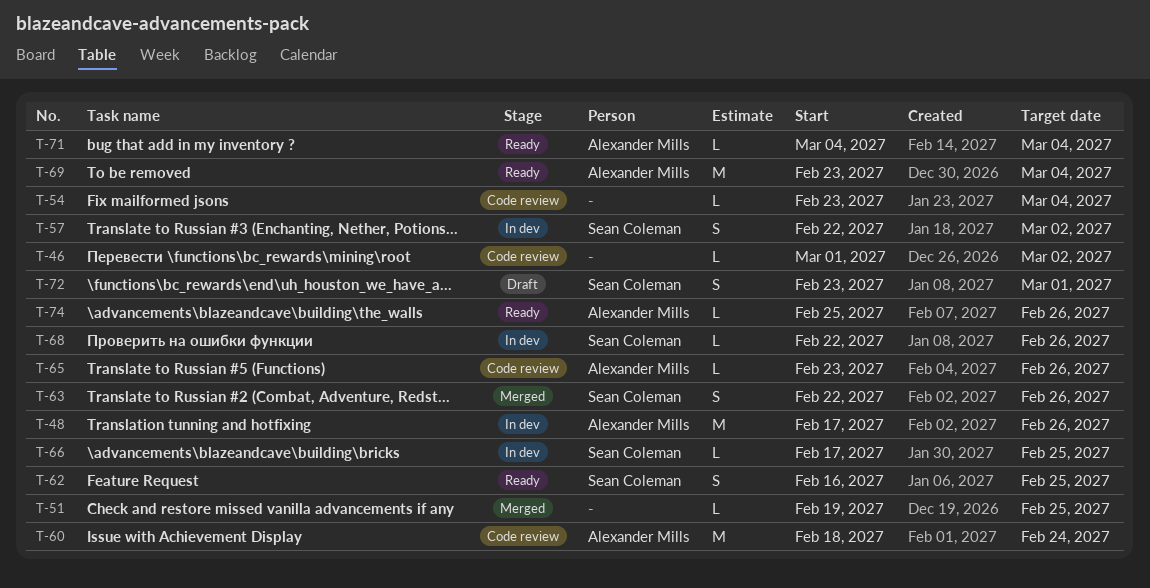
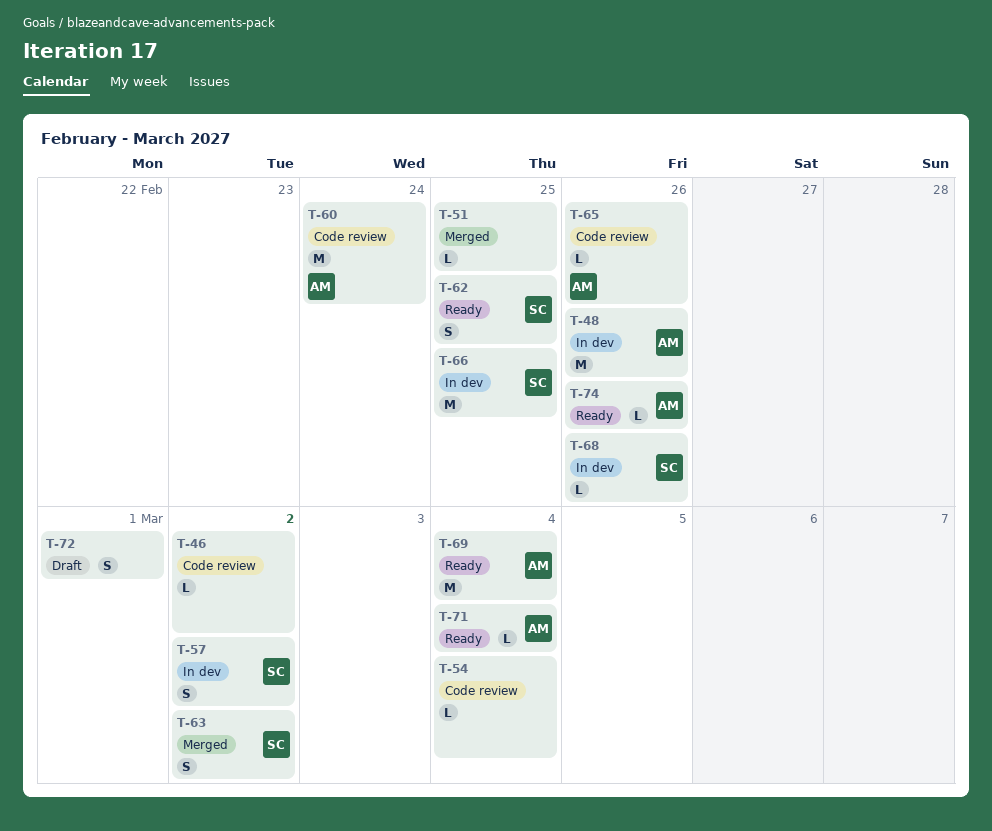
T-63, due: Feb 26 -> Mar 2
T-66, estimate: L -> M
T-72, owner: Sean Coleman -> none

